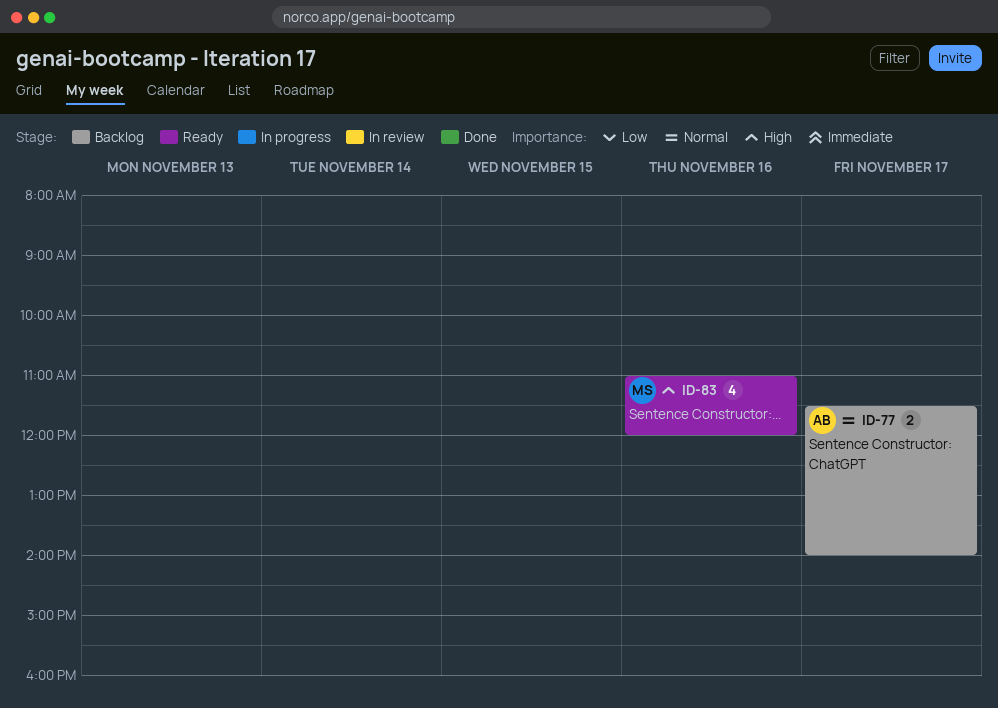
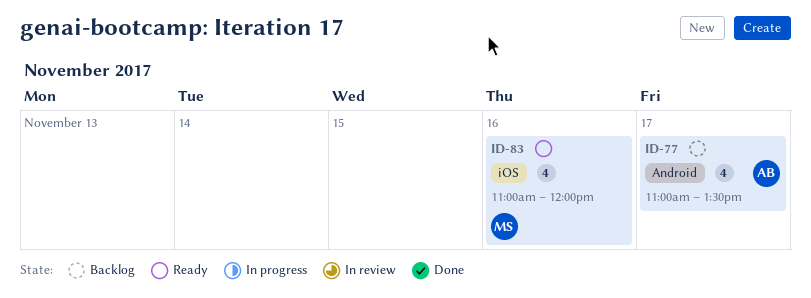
ID-77, estimate: 2 -> 4
ID-77, begins: 11:30 -> 11:00
ID-77, ends: 14:00 -> 13:30

